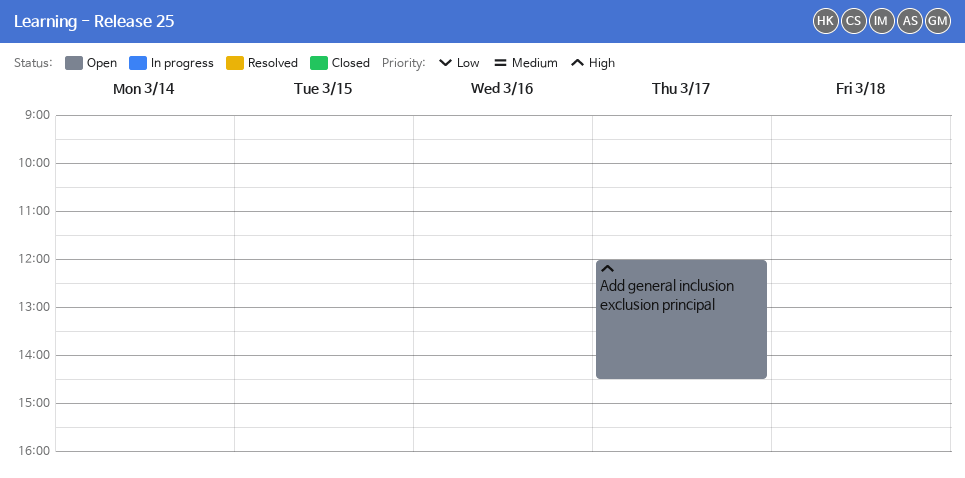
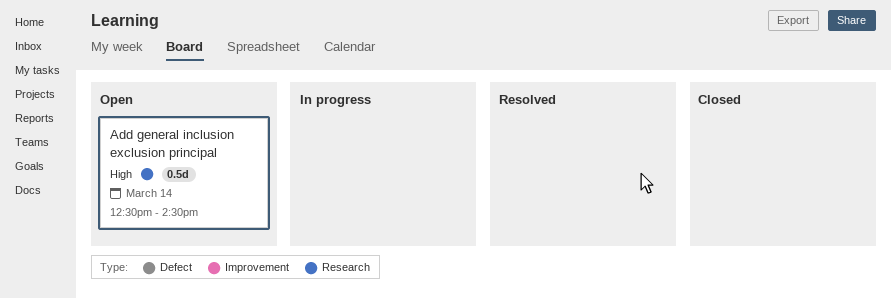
Add general inclusion exclusion principal, day: Mar 17 -> Mar 14
Add general inclusion exclusion principal, begins: 12:00 -> 12:30

